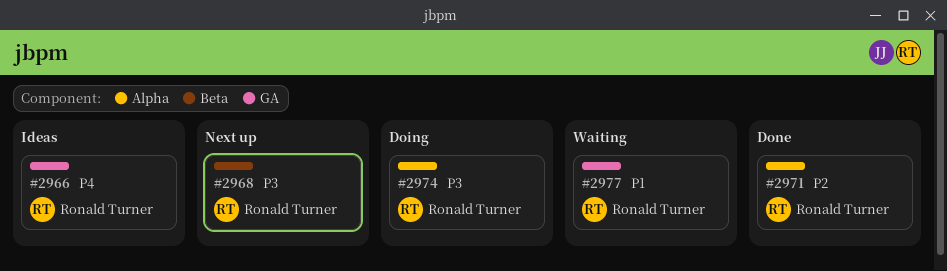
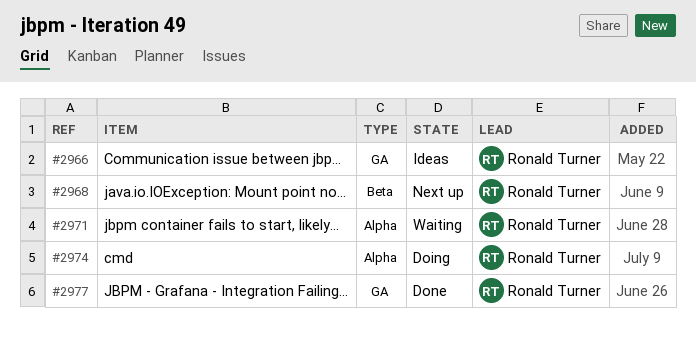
#2971, status: Done -> Waiting
#2977, status: Waiting -> Done

